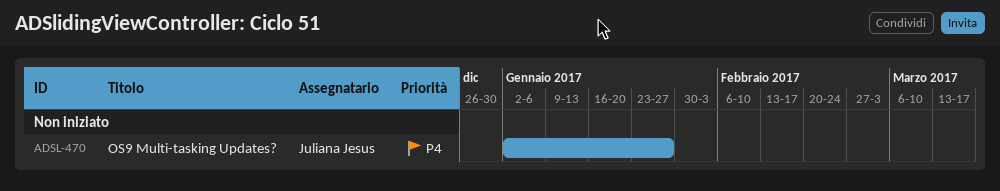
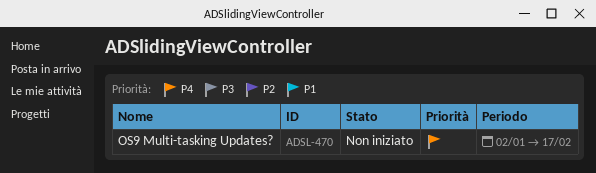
ADSL-470, due: Jan 27 -> Feb 17

